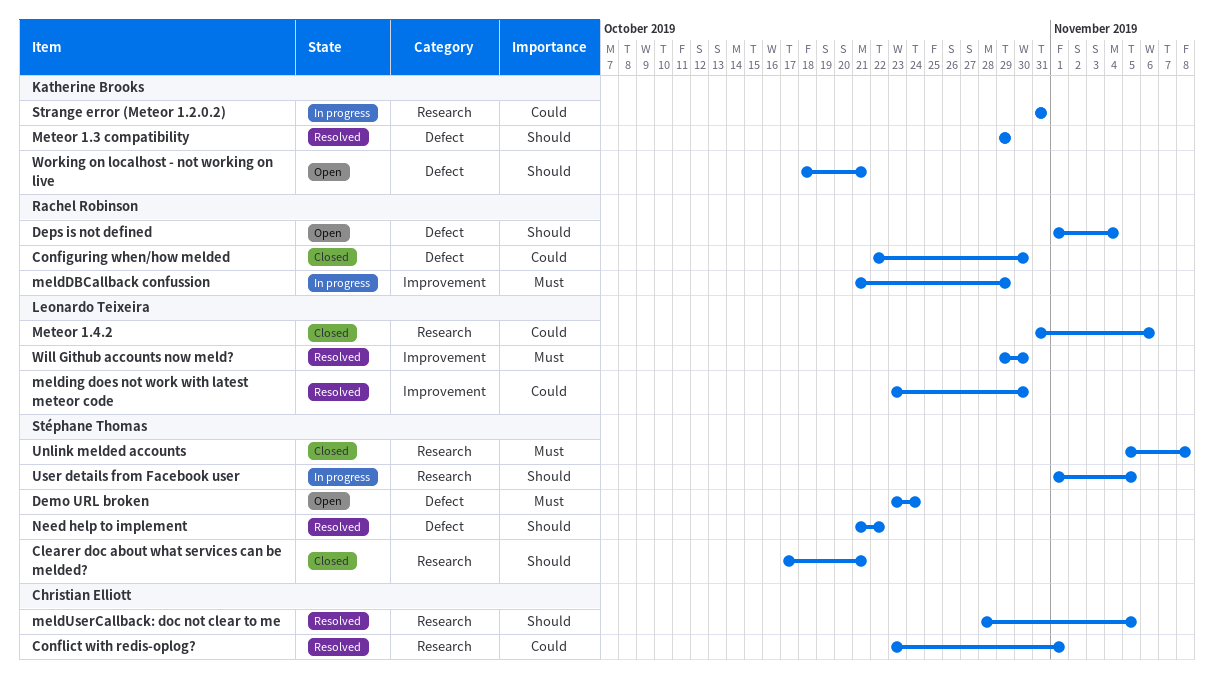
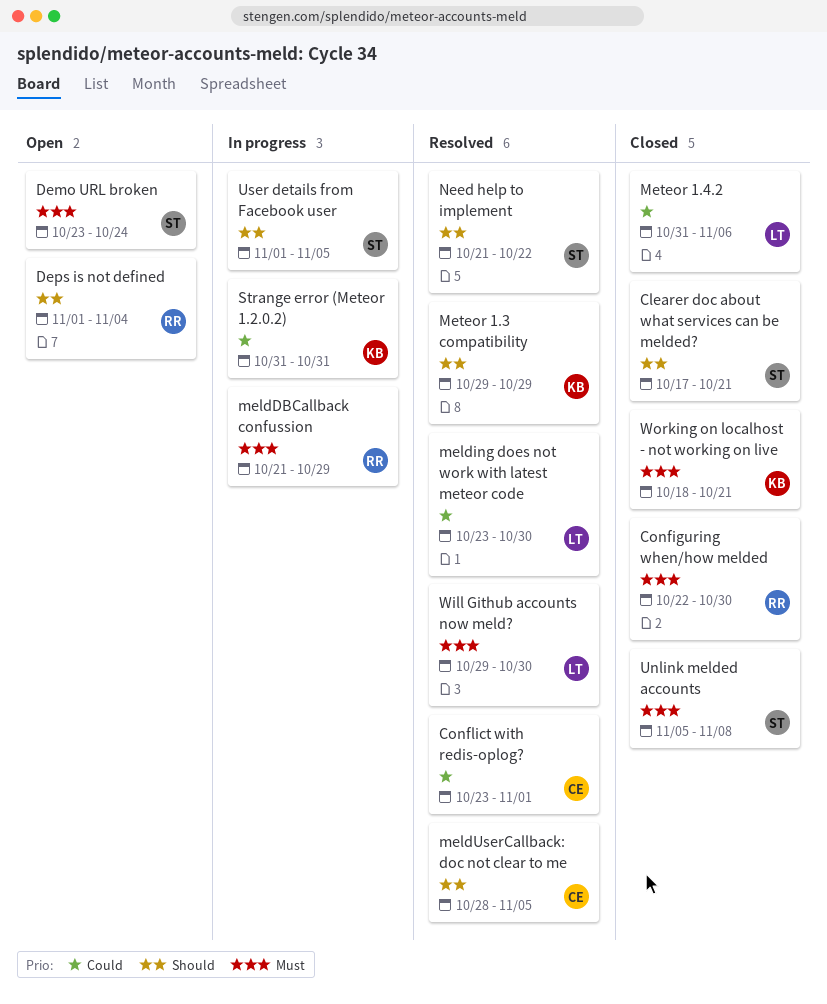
Configuring when/how melded, priority: Could -> Must
Working on localhost - not working on live, status: Open -> Closed
Working on localhost - not working on live, priority: Should -> Must

